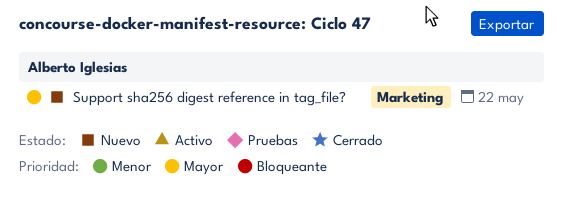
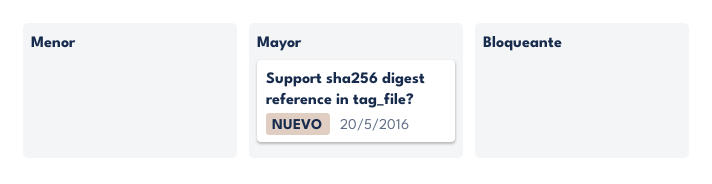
Support sha256 digest reference in tag_file?, due: May 22 -> May 20

